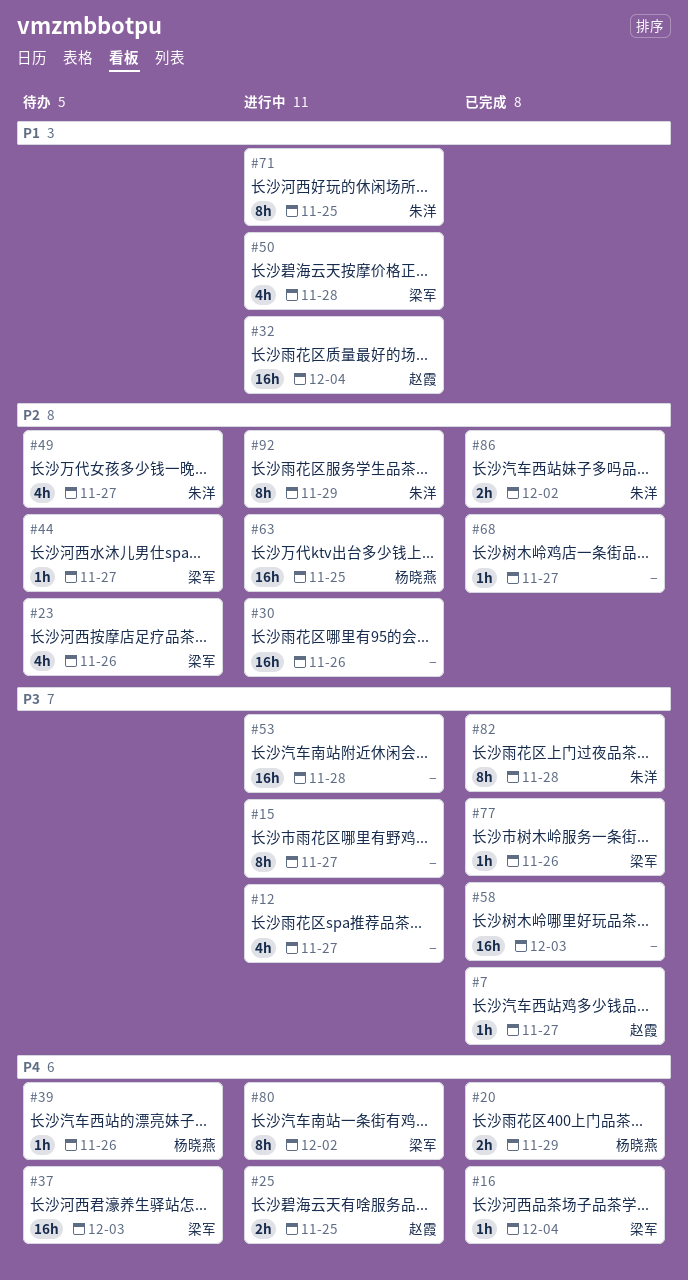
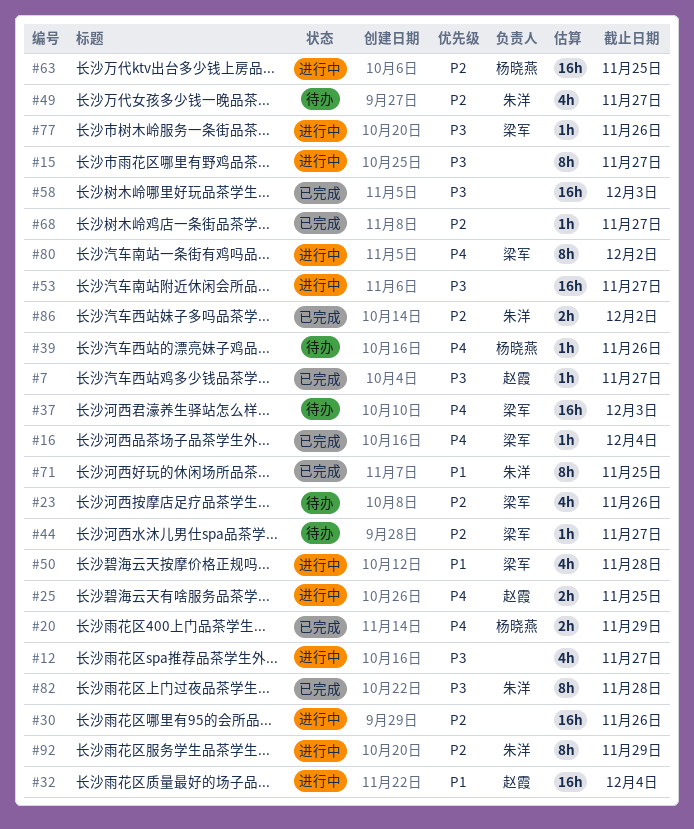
#53, due: Nov 28 -> Nov 27
#71, status: 进行中 -> 已完成
#77, status: 已完成 -> 进行中

